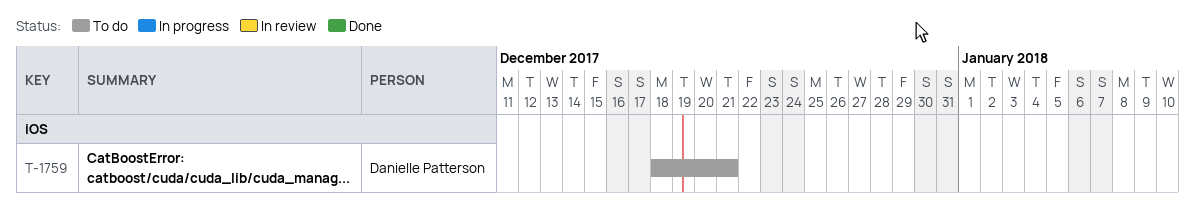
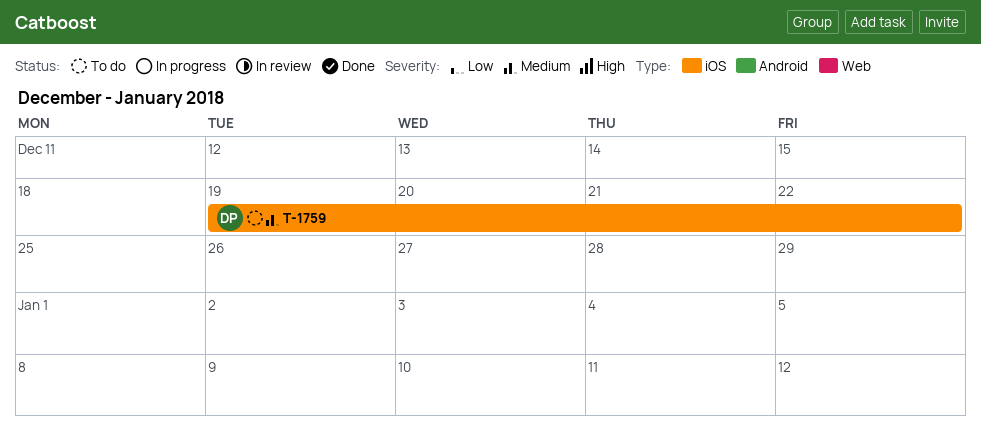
T-1759, start: Dec 18 -> Dec 19
T-1759, due: Dec 21 -> Dec 22

